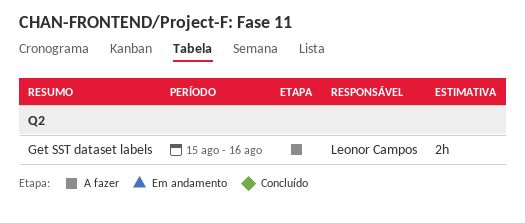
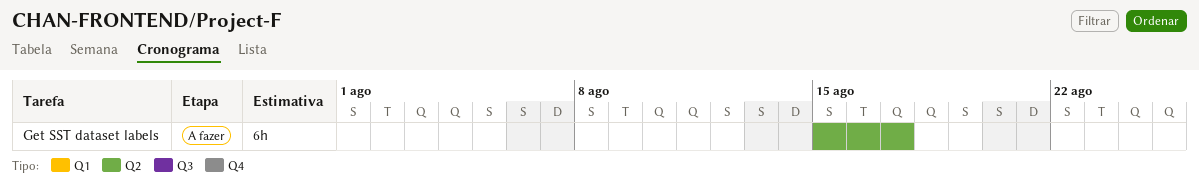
Get SST dataset labels, estimate: 2h -> 6h
Get SST dataset labels, due: Aug 16 -> Aug 17

